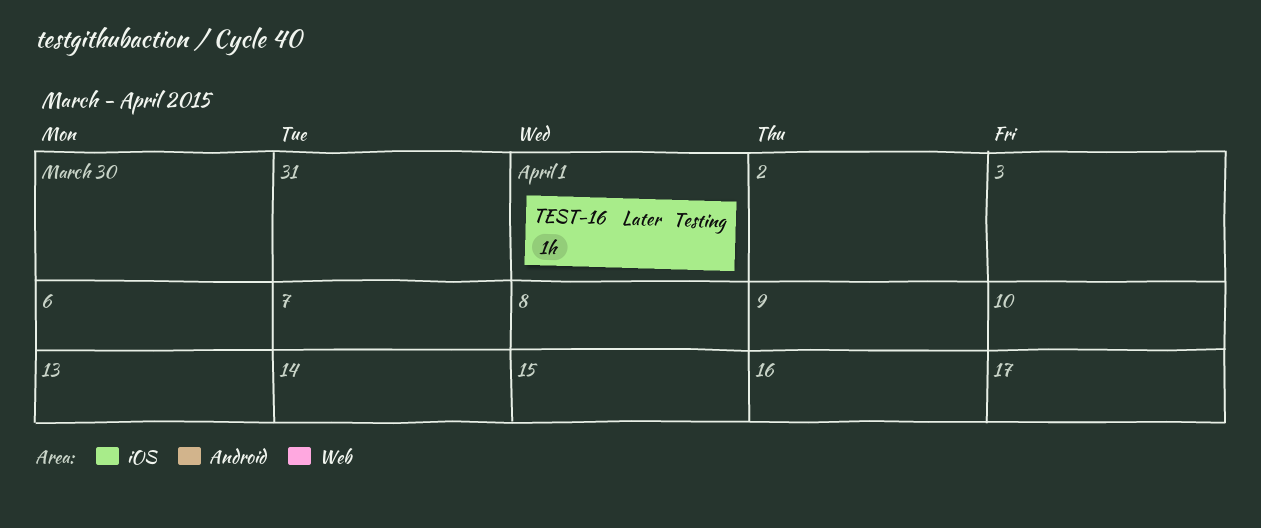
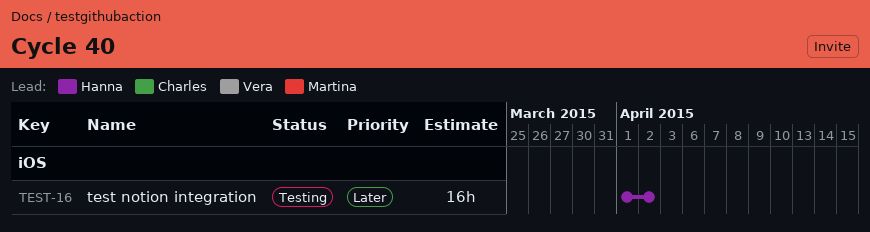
TEST-16, estimate: 1h -> 16h
TEST-16, due: Apr 1 -> Apr 2

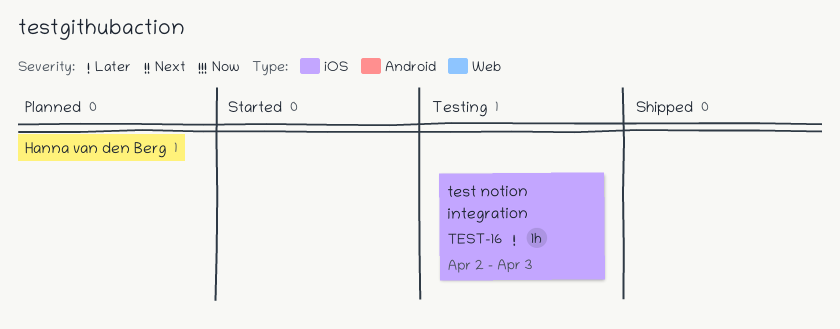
TEST-16, estimate: 16h -> 1h
TEST-16, start: Apr 1 -> Apr 2
TEST-16, due: Apr 2 -> Apr 3

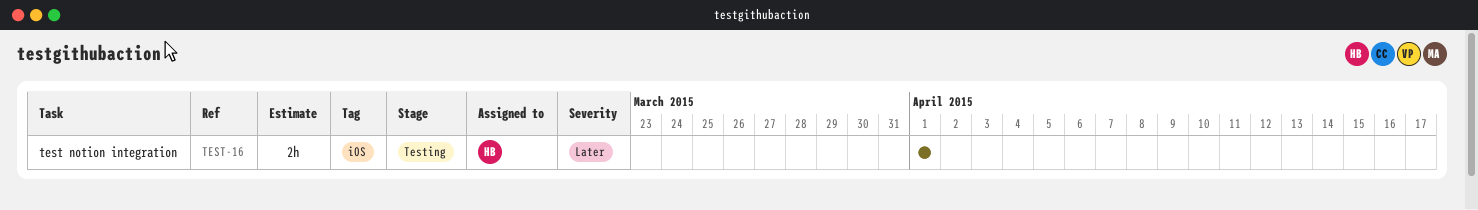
TEST-16, estimate: 1h -> 2h
TEST-16, start: Apr 2 -> Apr 1
TEST-16, due: Apr 3 -> Apr 1

